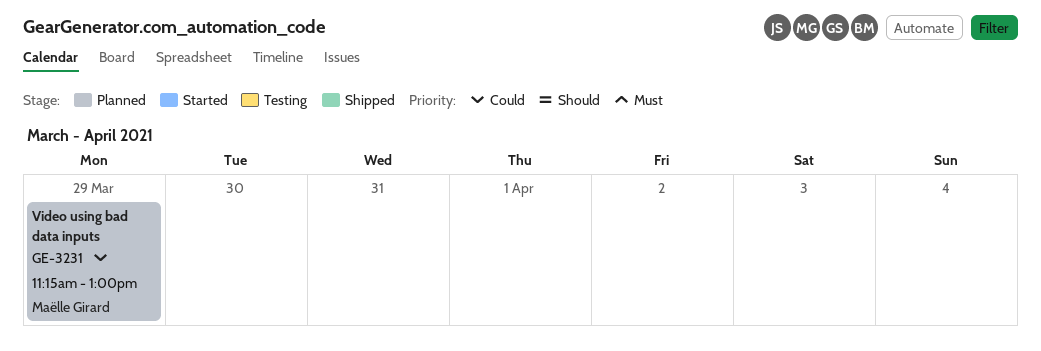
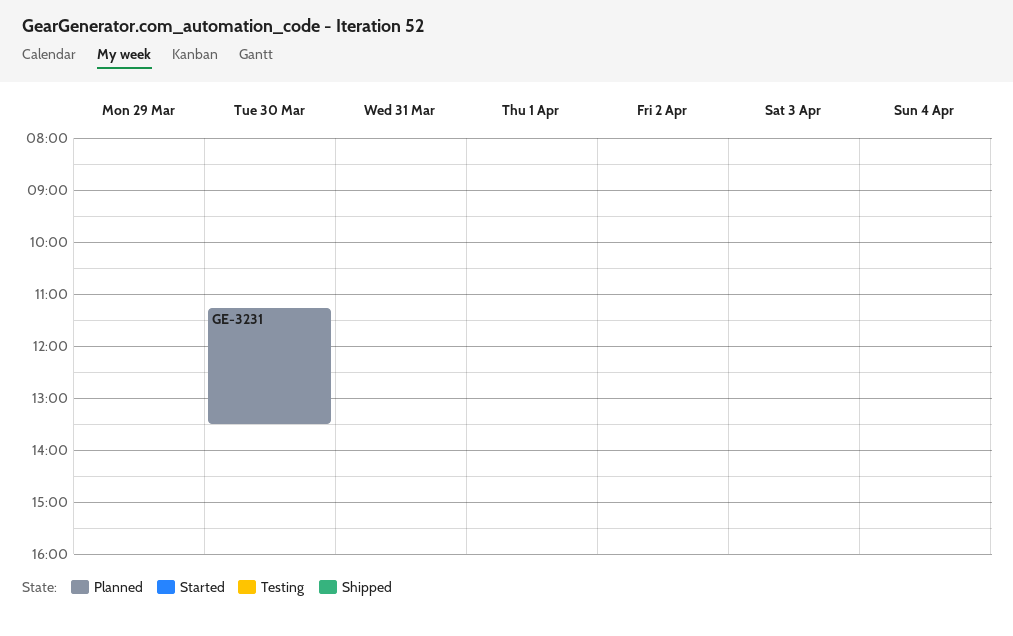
GE-3231, day: Mar 29 -> Mar 30
GE-3231, ends: 13:00 -> 13:30

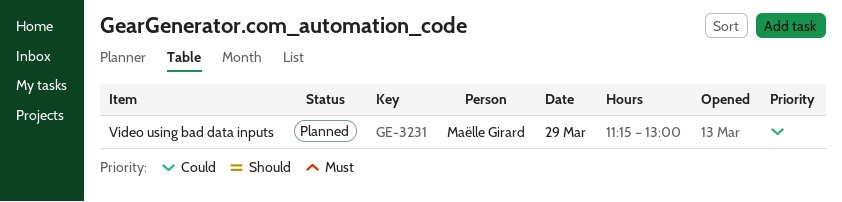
GE-3231, day: Mar 30 -> Mar 29
GE-3231, ends: 13:30 -> 13:00

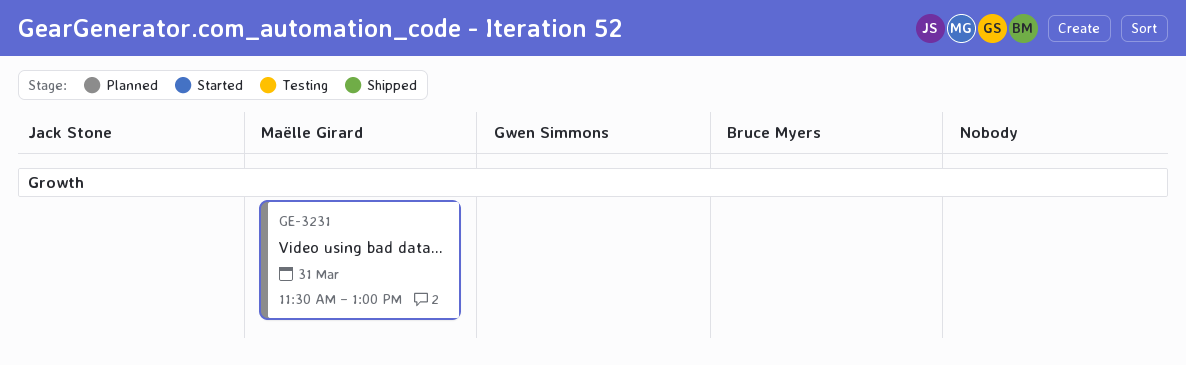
GE-3231, day: Mar 29 -> Mar 31
GE-3231, begins: 11:15 -> 11:30

